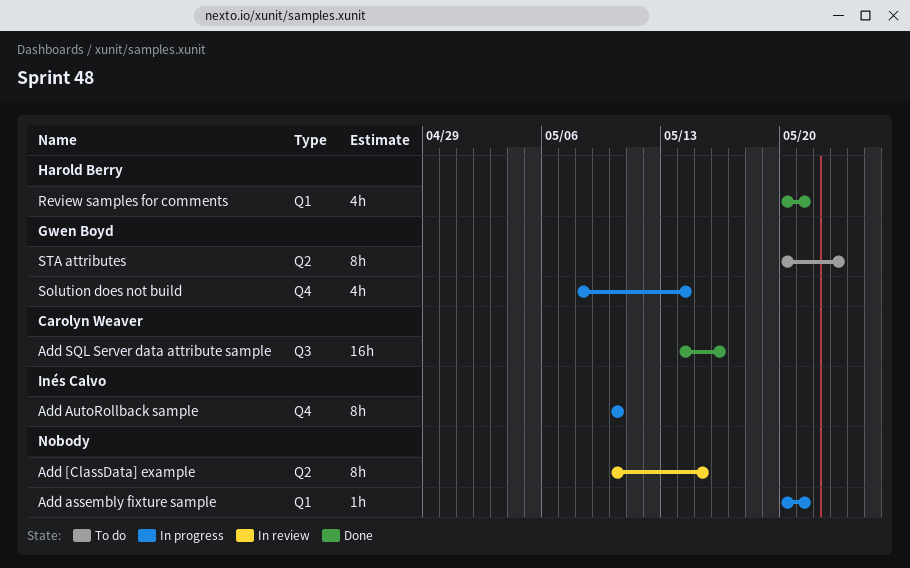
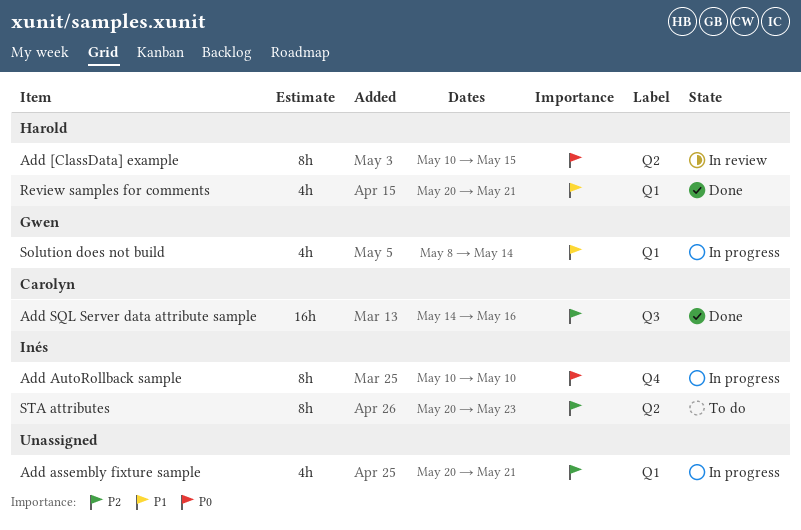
Add [ClassData] example, owner: none -> Harold Berry
Add assembly fixture sample, estimate: 1h -> 4h
Solution does not build, label: Q4 -> Q1
STA attributes, owner: Gwen Boyd -> Inés Calvo

